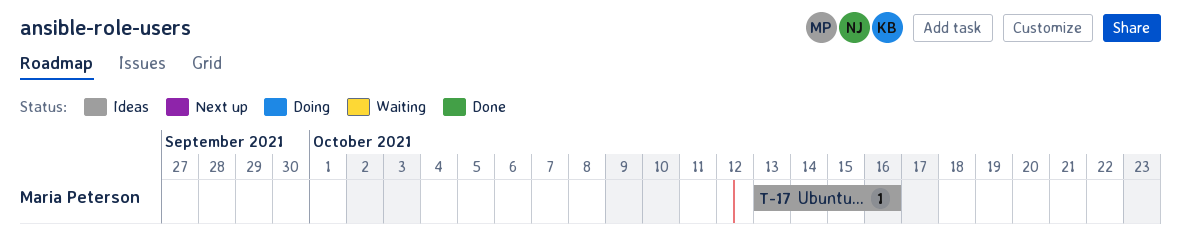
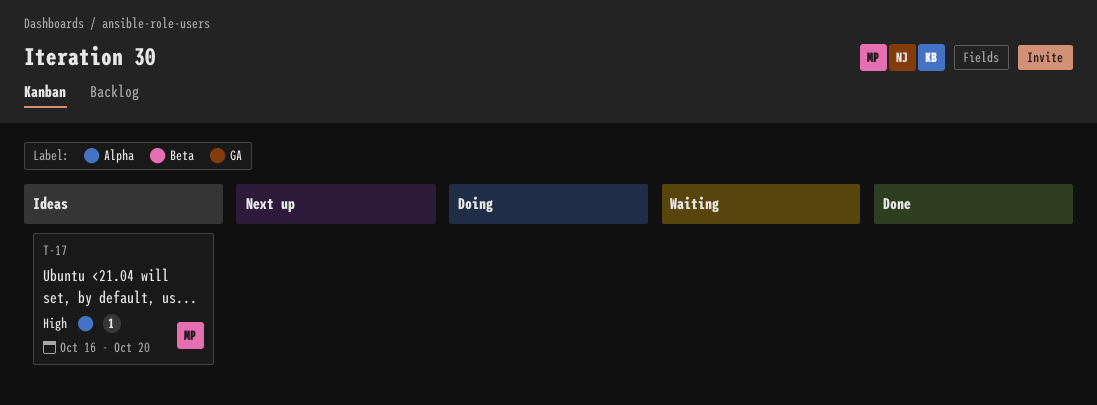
T-17, start: Oct 13 -> Oct 16
T-17, due: Oct 16 -> Oct 20

